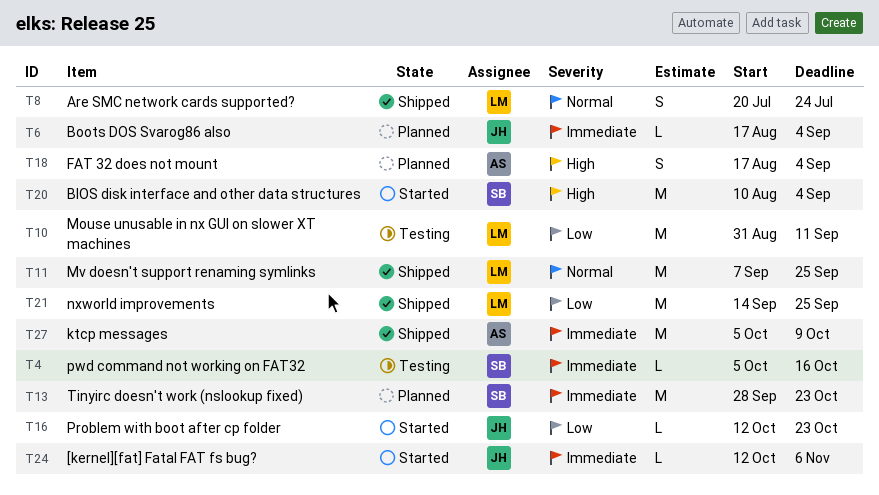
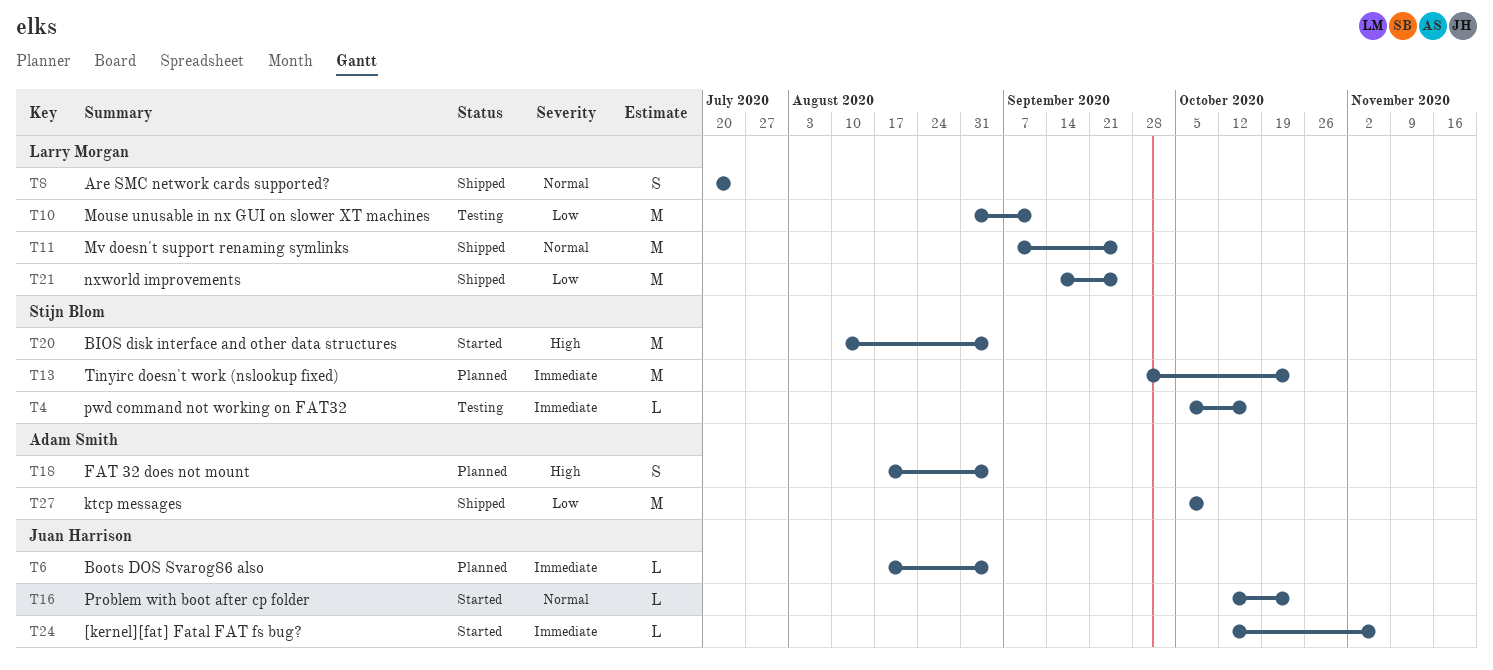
T16, priority: Low -> Normal
T27, priority: Immediate -> Low

